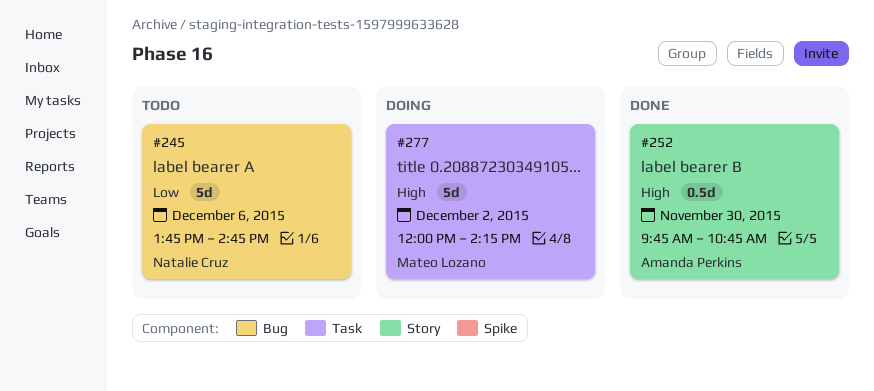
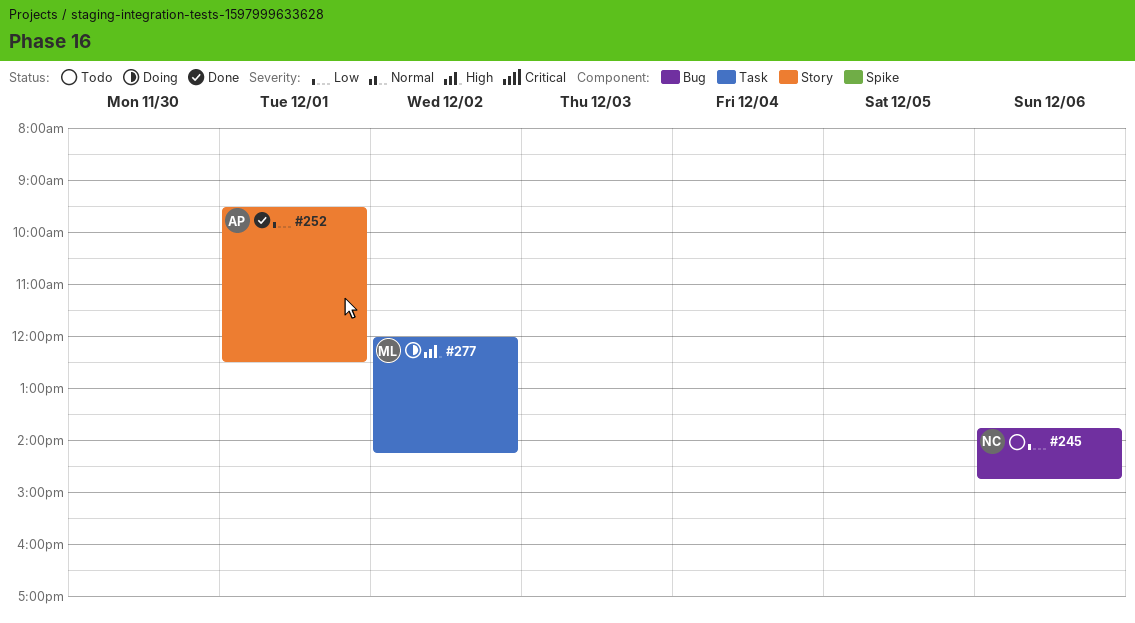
#252, priority: High -> Low
#252, day: Nov 30 -> Dec 1
#252, begins: 09:45 -> 09:30
#252, ends: 10:45 -> 12:30

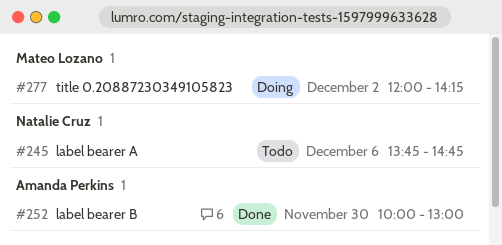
#252, day: Dec 1 -> Nov 30
#252, begins: 09:30 -> 10:00
#252, ends: 12:30 -> 13:00

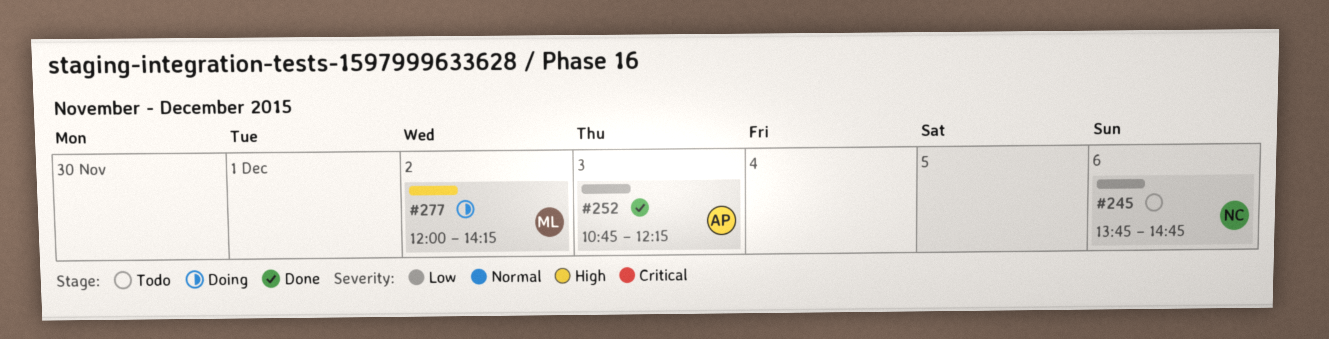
#252, day: Nov 30 -> Dec 3
#252, begins: 10:00 -> 10:45
#252, ends: 13:00 -> 12:15

